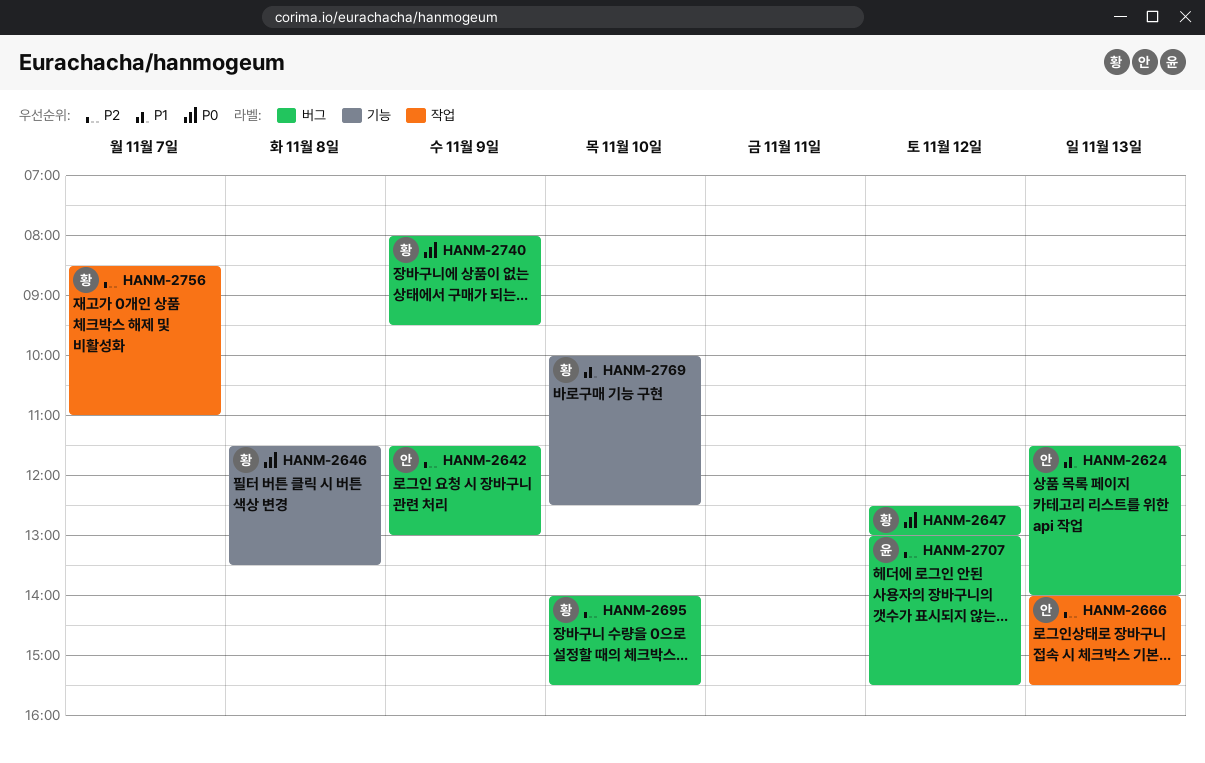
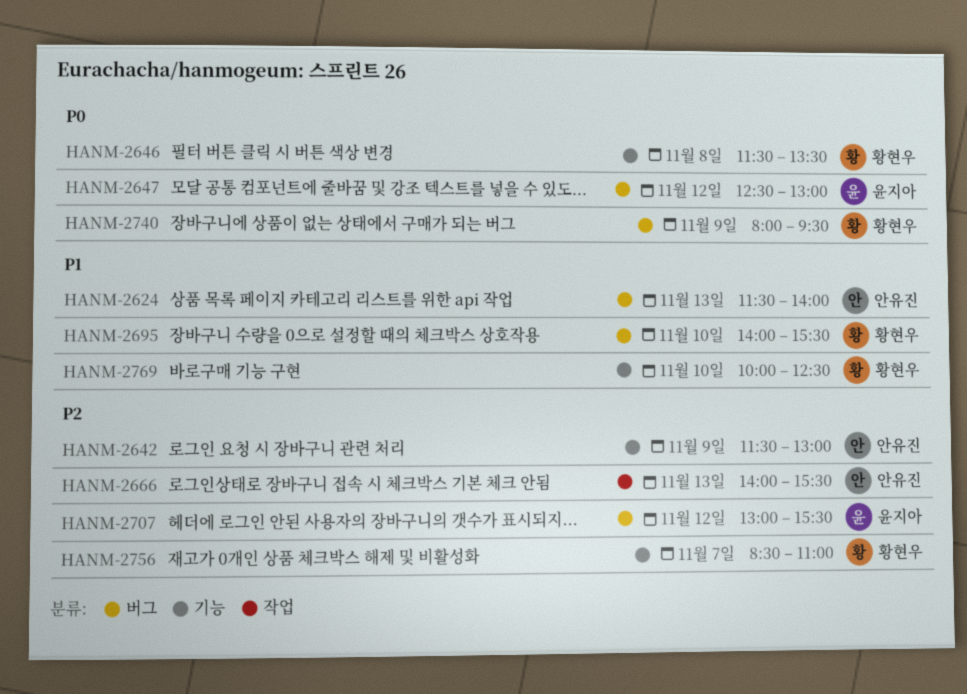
HANM-2642, label: 버그 -> 기능
HANM-2647, owner: 황현우 -> 윤지아
HANM-2695, priority: P2 -> P1
HANM-2756, label: 작업 -> 기능

